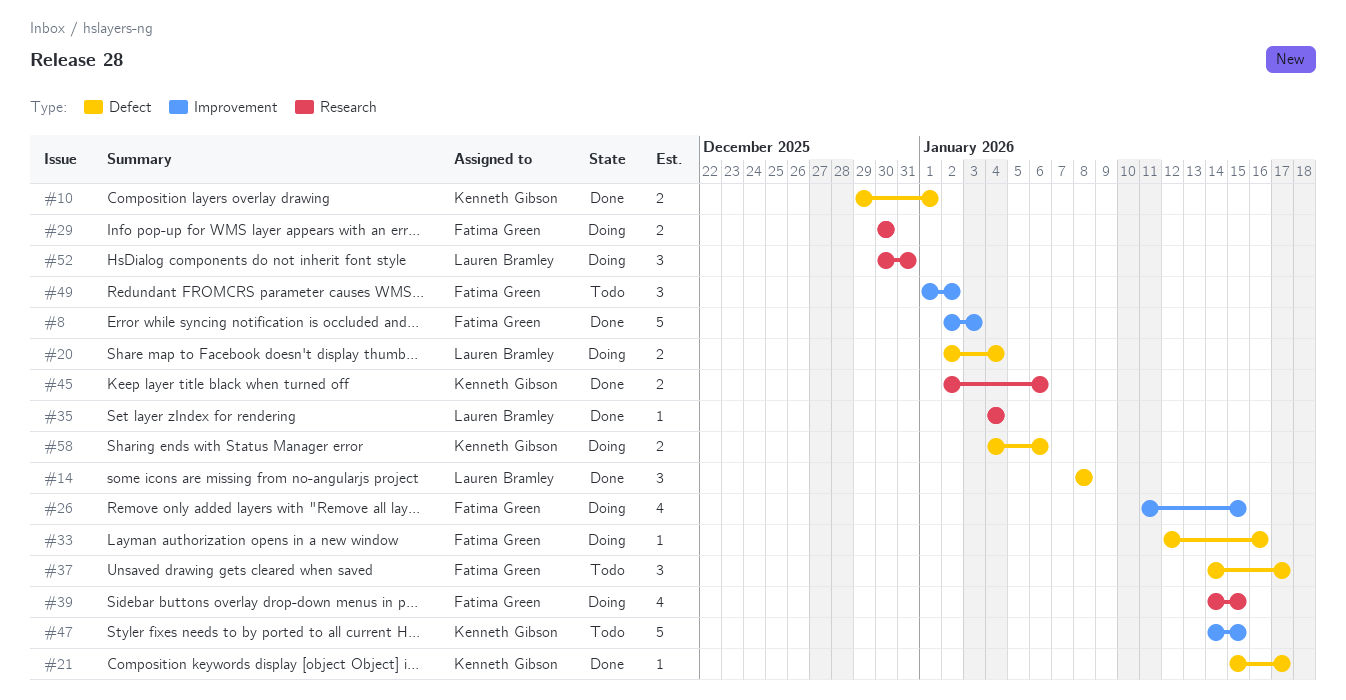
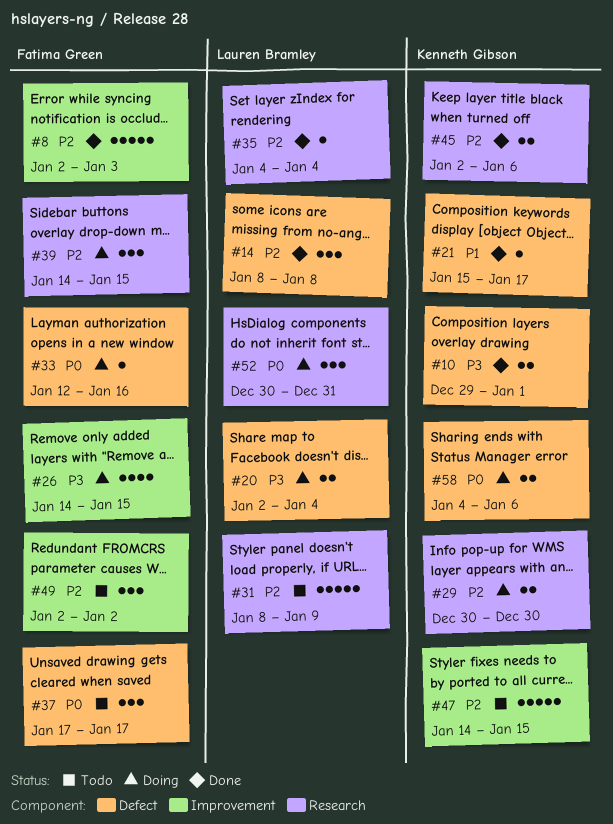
#26, start: Jan 11 -> Jan 14
#29, owner: Fatima Green -> Kenneth Gibson
#31: none -> present
#37, start: Jan 14 -> Jan 17
#39, estimate: 4 -> 3
#49, start: Jan 1 -> Jan 2

